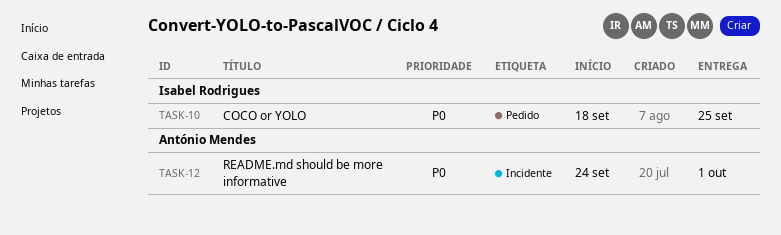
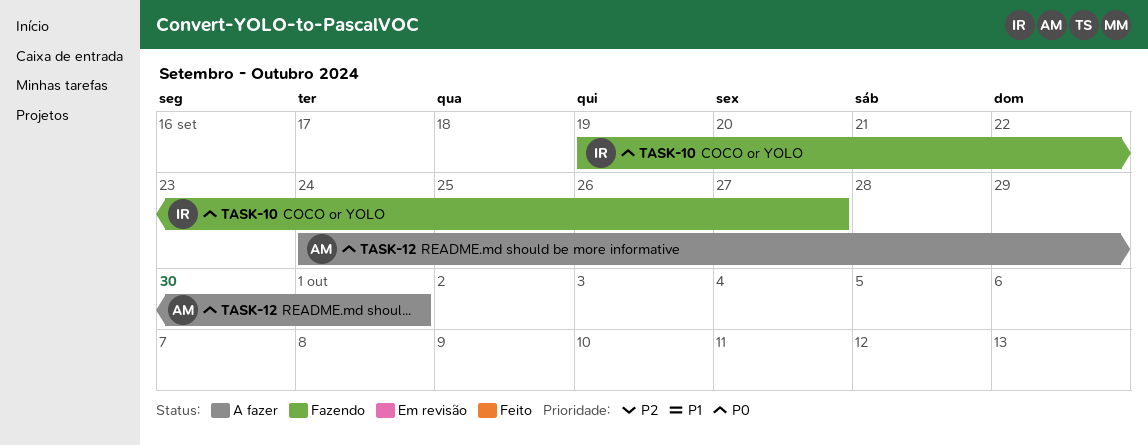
TASK-10, start: Sep 18 -> Sep 19
TASK-10, due: Sep 25 -> Sep 27

